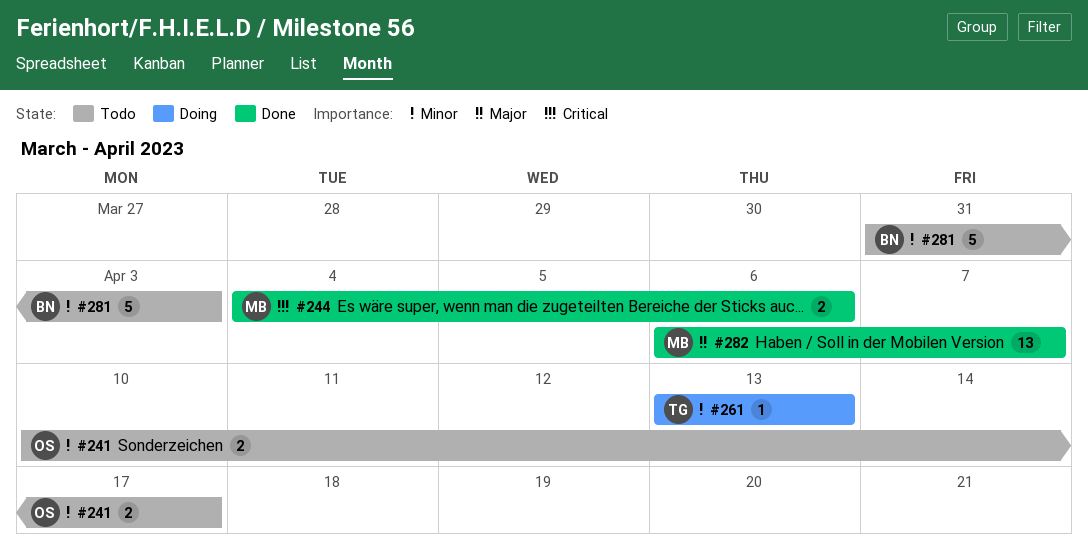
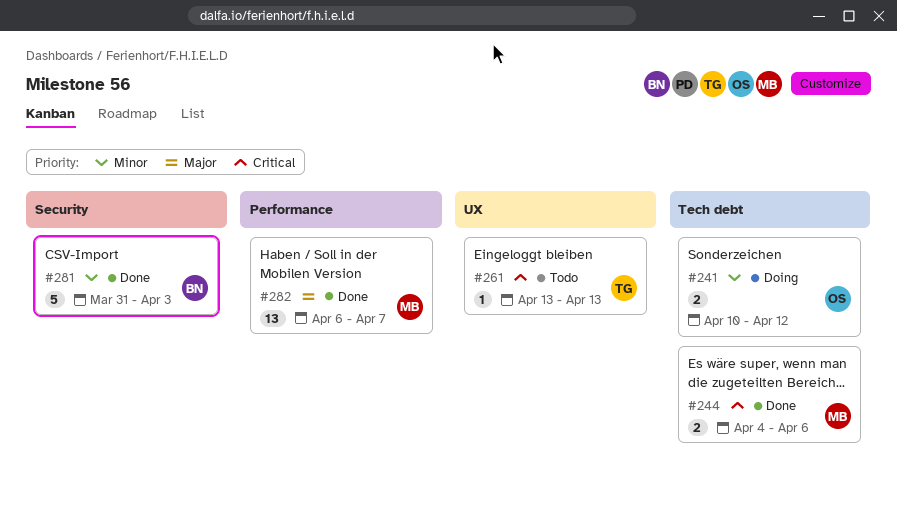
#241, status: Todo -> Doing
#241, due: Apr 17 -> Apr 12
#261, status: Doing -> Todo
#261, priority: Minor -> Critical
#281, status: Todo -> Done

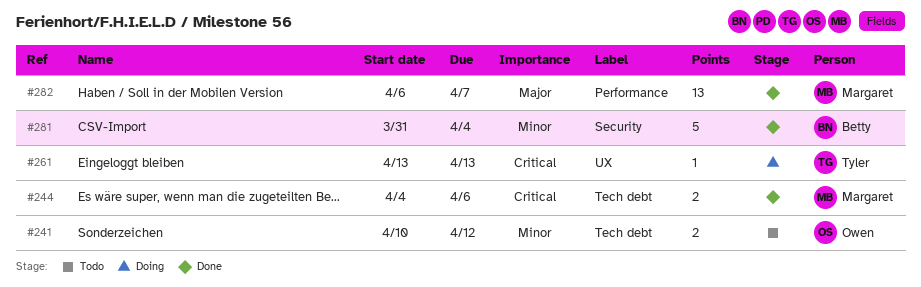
#241, status: Doing -> Todo
#261, status: Todo -> Doing
#281, due: Apr 3 -> Apr 4

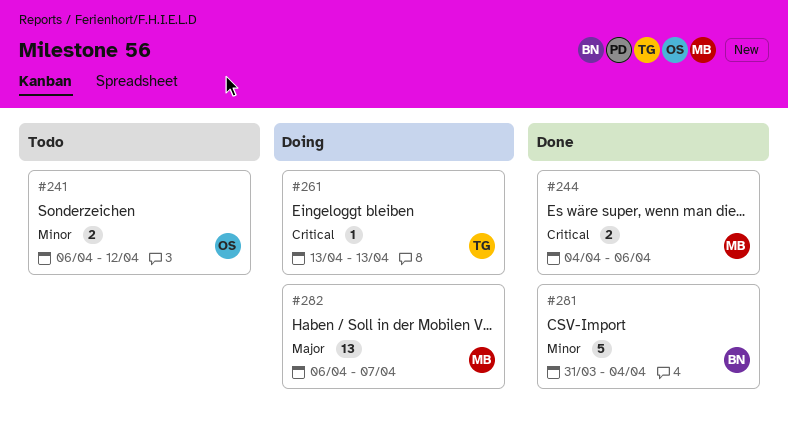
#241, start: Apr 10 -> Apr 6
#282, status: Done -> Doing

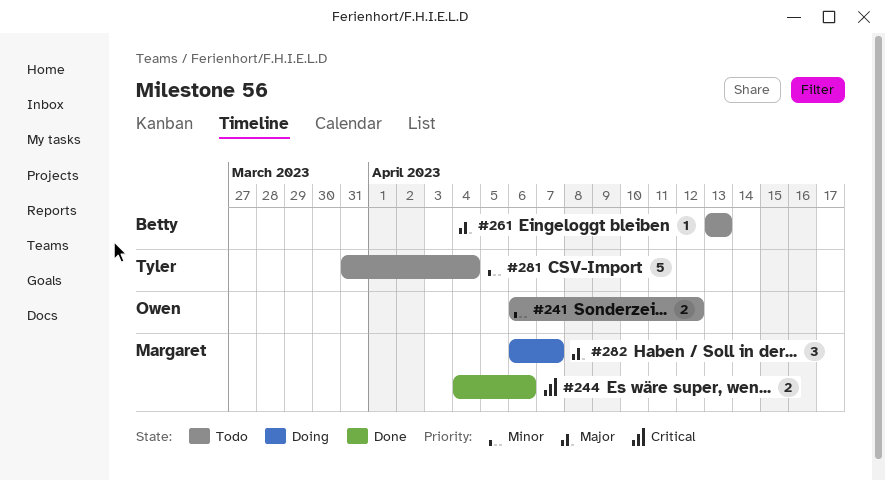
#261, status: Doing -> Todo
#261, owner: Tyler -> Betty
#261, priority: Critical -> Major
#281, status: Done -> Todo
#281, owner: Betty -> Tyler
#282, estimate: 13 -> 3

